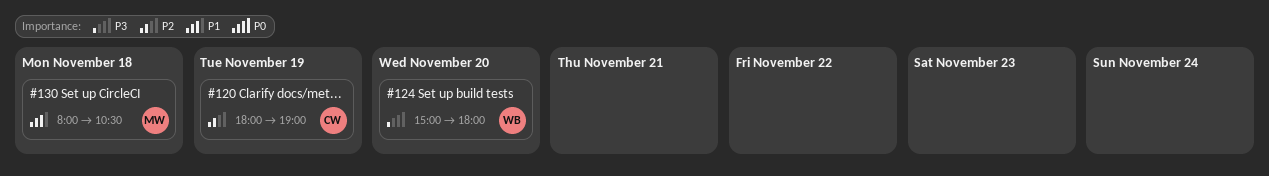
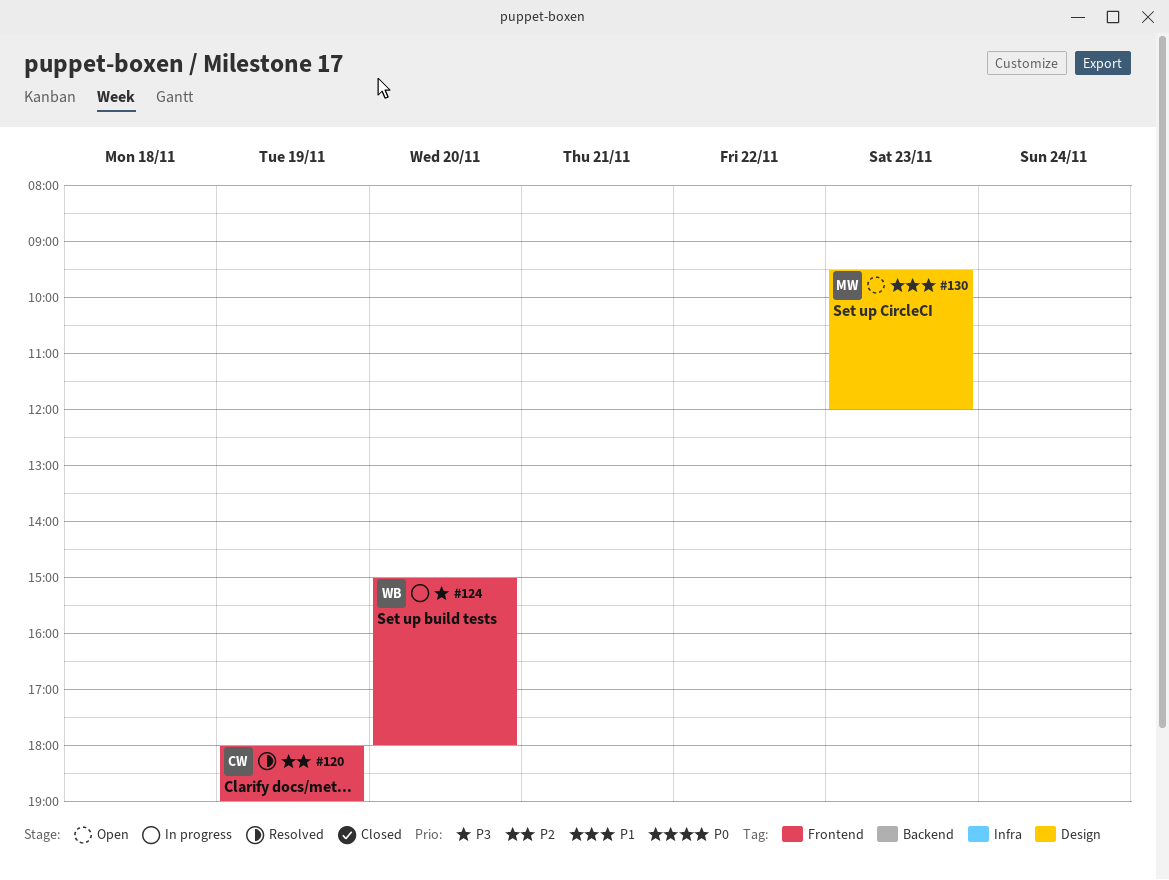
#130, day: Nov 18 -> Nov 23
#130, begins: 08:00 -> 09:30
#130, ends: 10:30 -> 12:00

